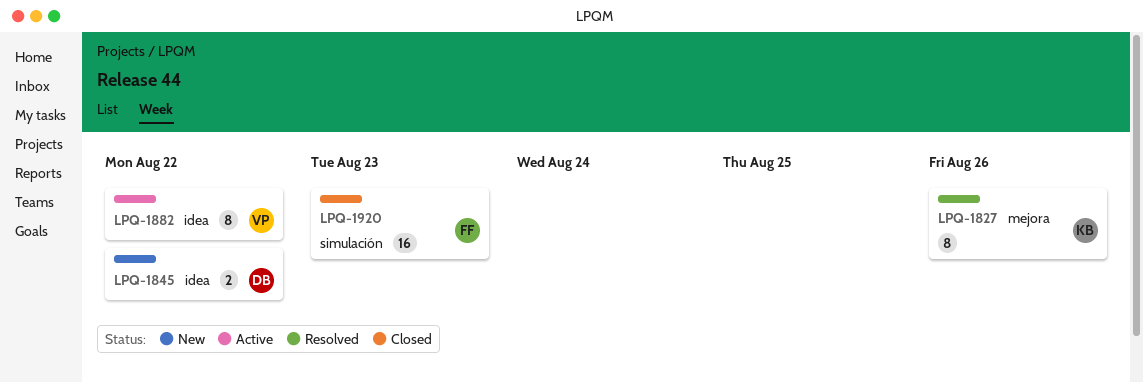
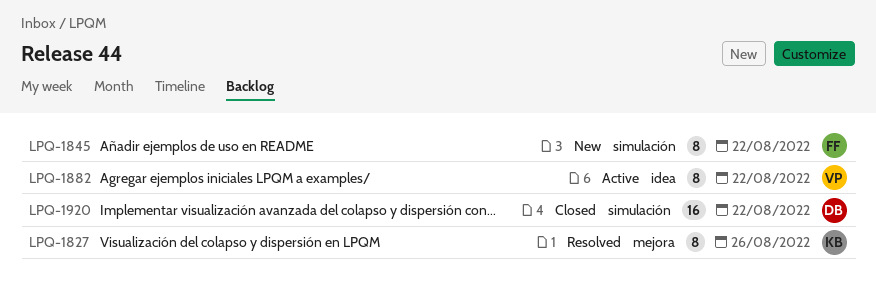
LPQ-1845, owner: DB -> FF
LPQ-1845, label: idea -> simulación
LPQ-1845, estimate: 2 -> 8
LPQ-1920, owner: FF -> DB
LPQ-1920, due: Aug 23 -> Aug 22

